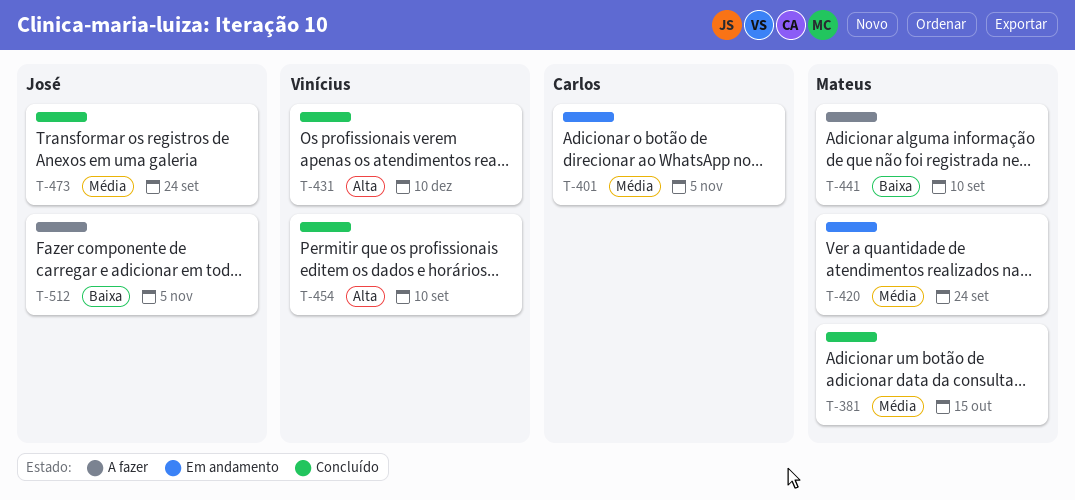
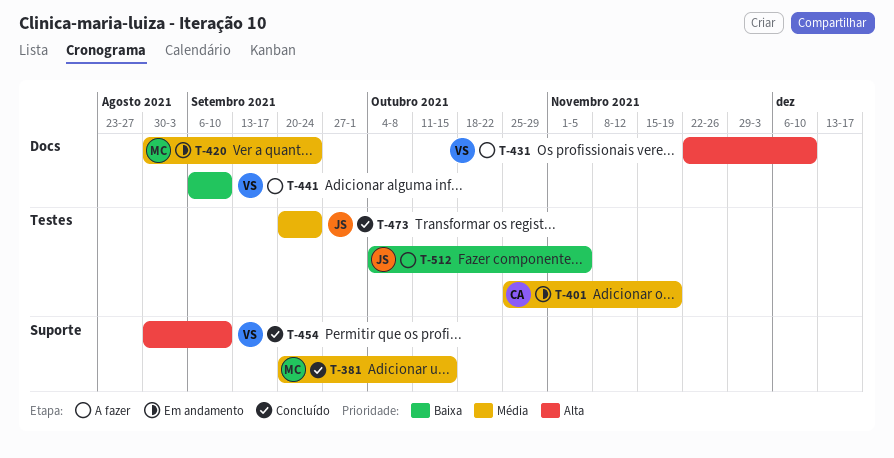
T-401, due: Nov 5 -> Nov 19
T-431, status: Concluído -> A fazer
T-441, owner: Mateus -> Vinícius

